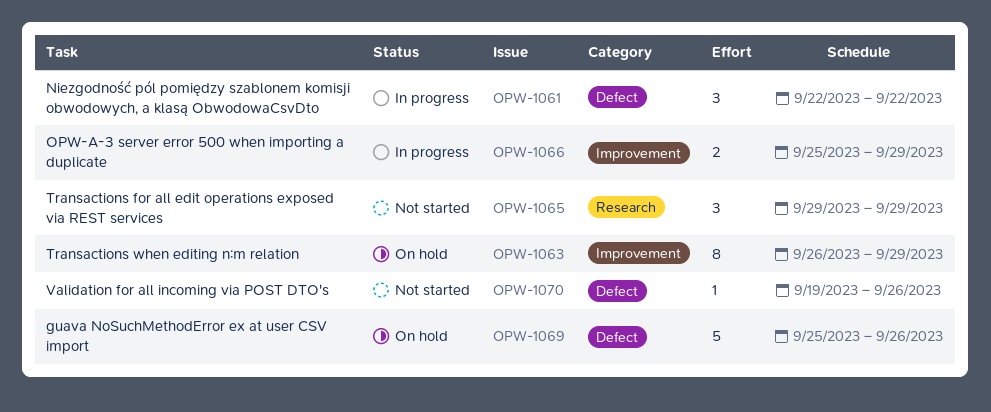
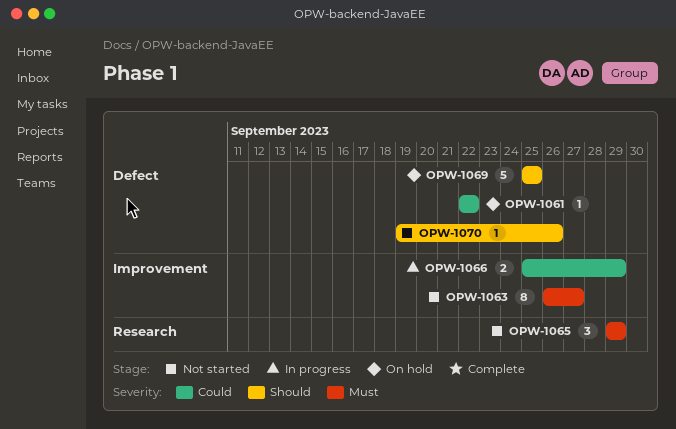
OPW-1061, status: In progress -> On hold
OPW-1061, estimate: 3 -> 1
OPW-1063, status: On hold -> Not started
OPW-1063, due: Sep 29 -> Sep 27
OPW-1069, due: Sep 26 -> Sep 25

